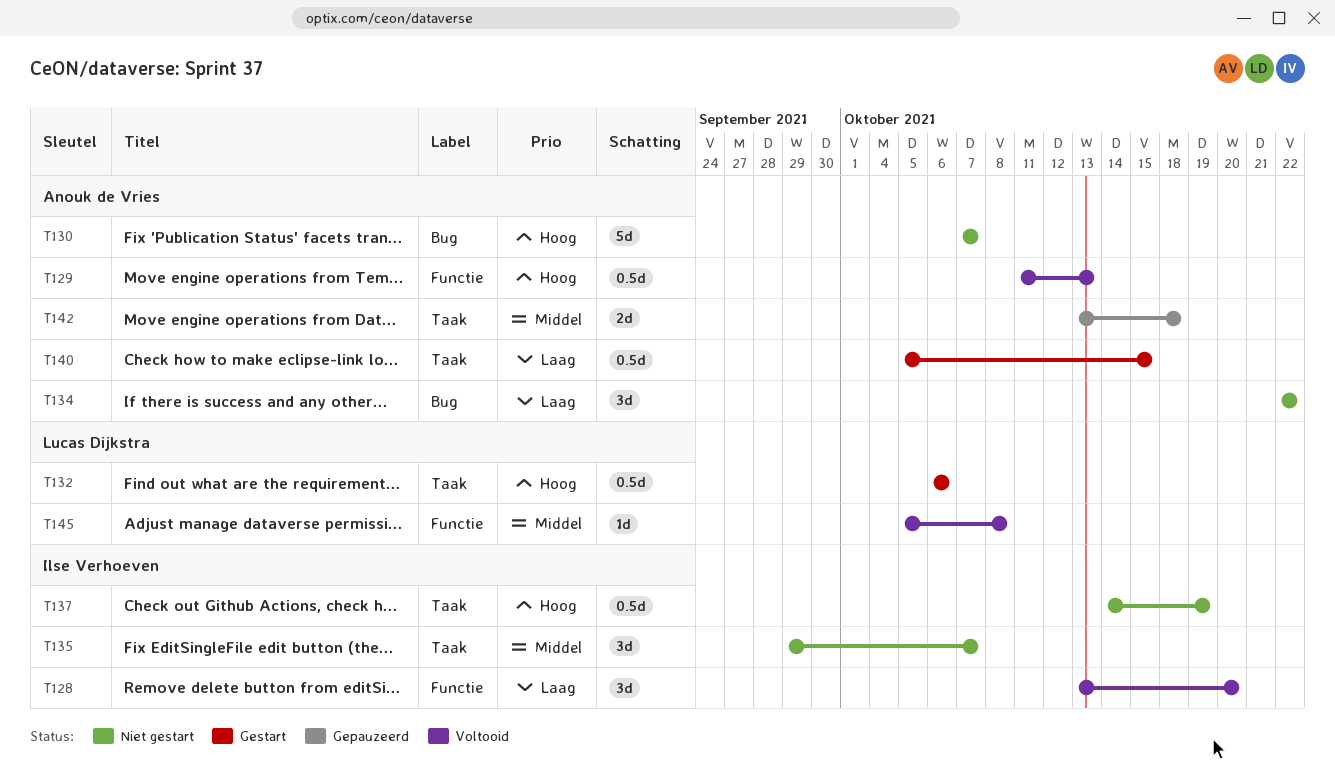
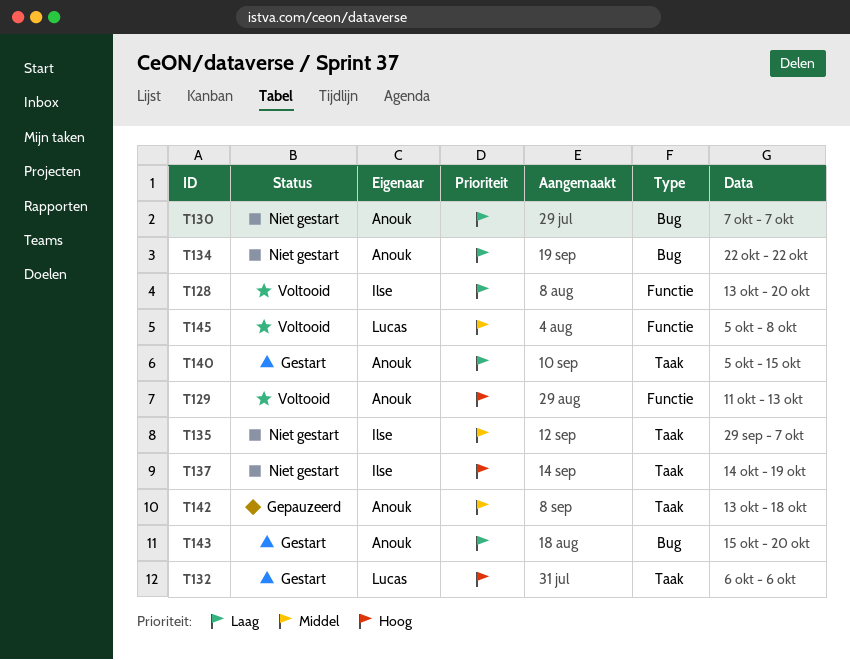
T130, priority: Hoog -> Laag
T143: none -> present

